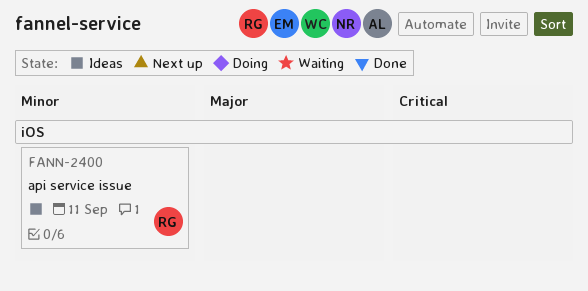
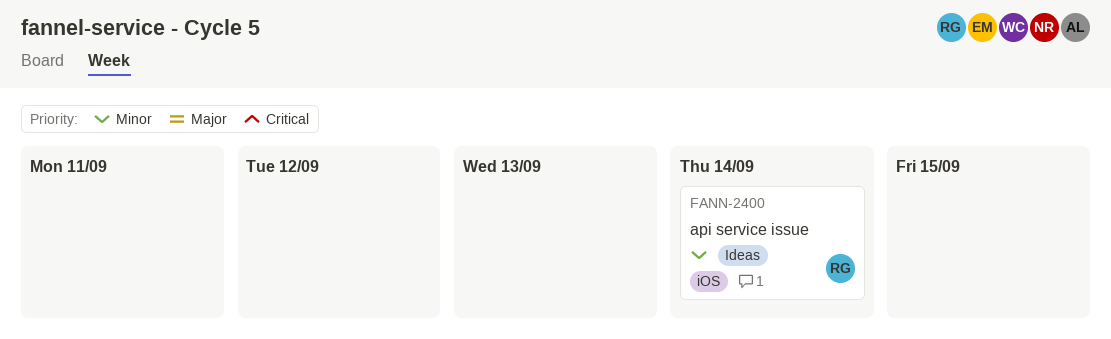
FANN-2400, due: Sep 11 -> Sep 14

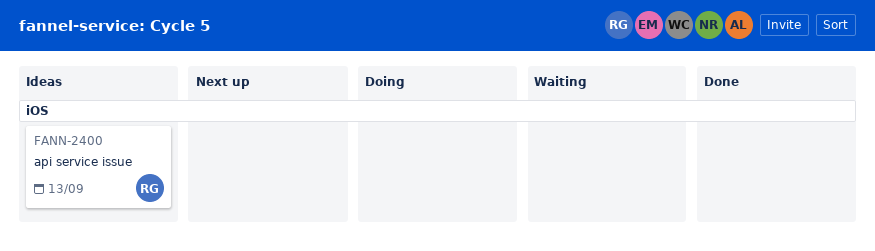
FANN-2400, due: Sep 14 -> Sep 13

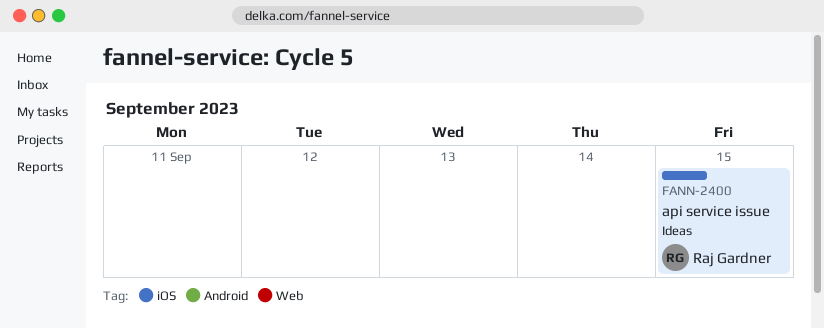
FANN-2400, due: Sep 13 -> Sep 15

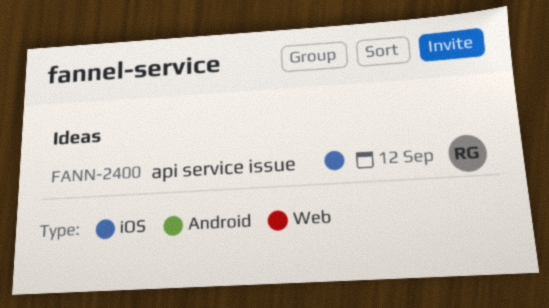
FANN-2400, due: Sep 15 -> Sep 12

